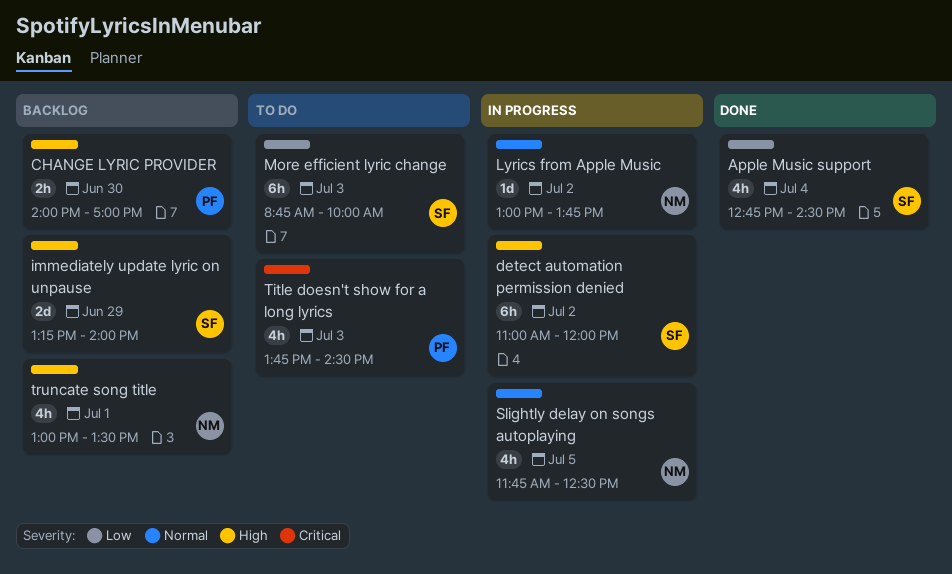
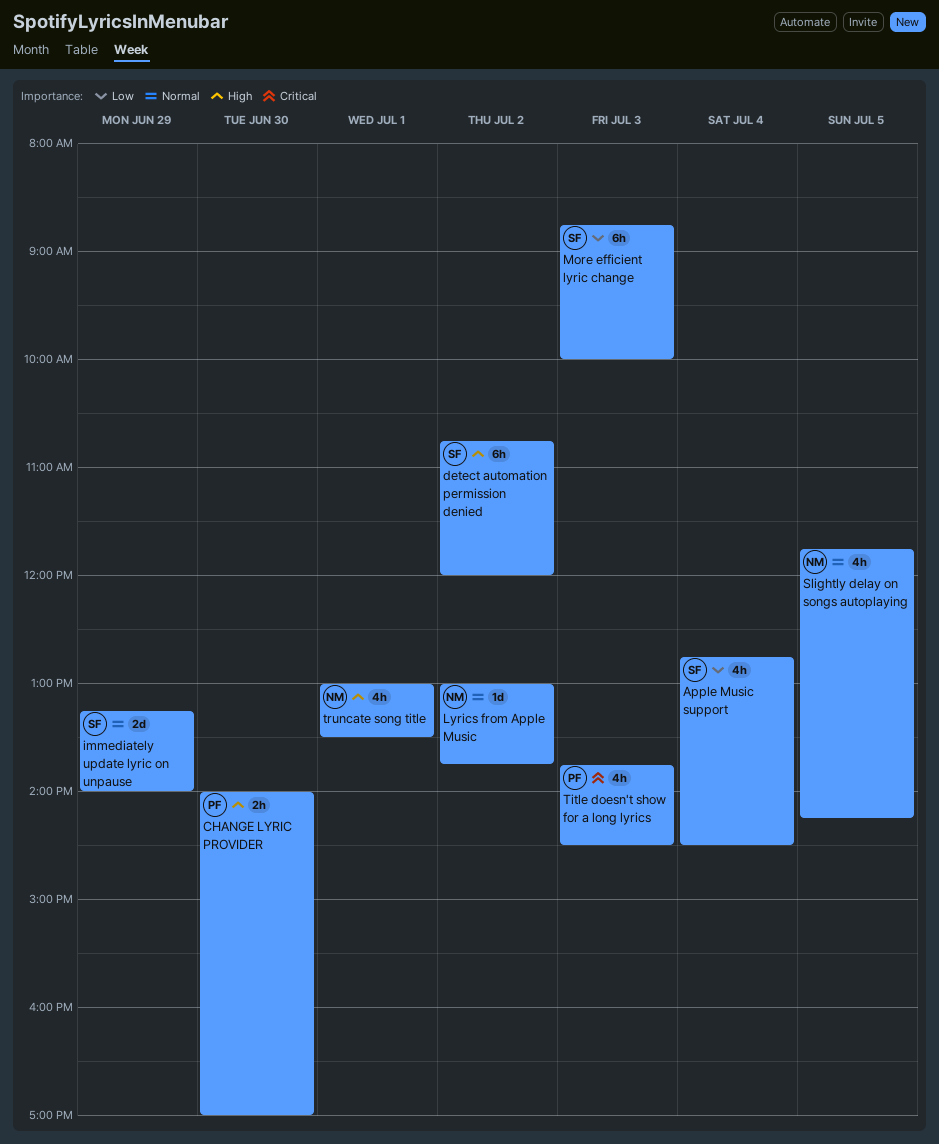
detect automation permission denied, begins: 11:00 -> 10:45
immediately update lyric on unpause, priority: High -> Normal
Slightly delay on songs autoplaying, ends: 12:30 -> 14:15

